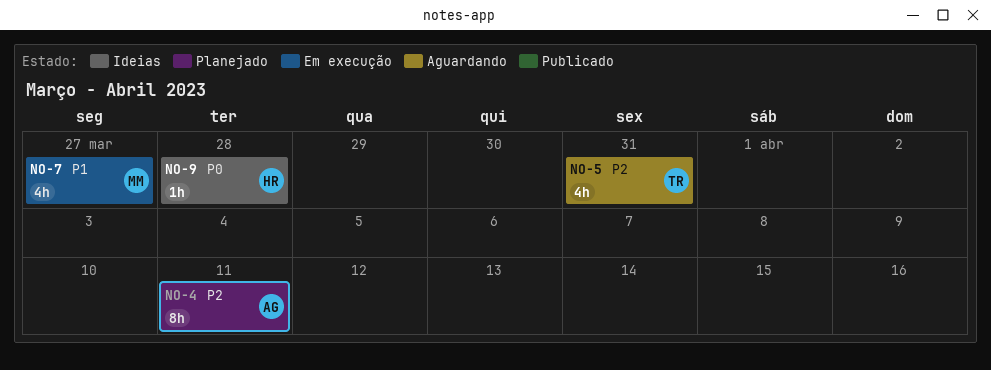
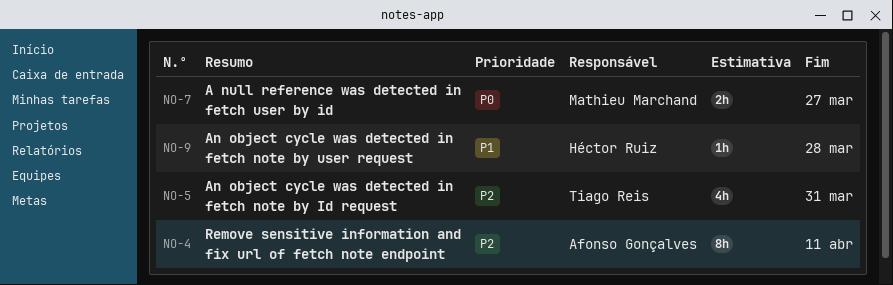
NO-7, priority: P1 -> P0
NO-7, estimate: 4h -> 2h
NO-9, priority: P0 -> P1

